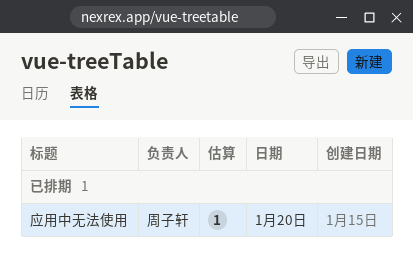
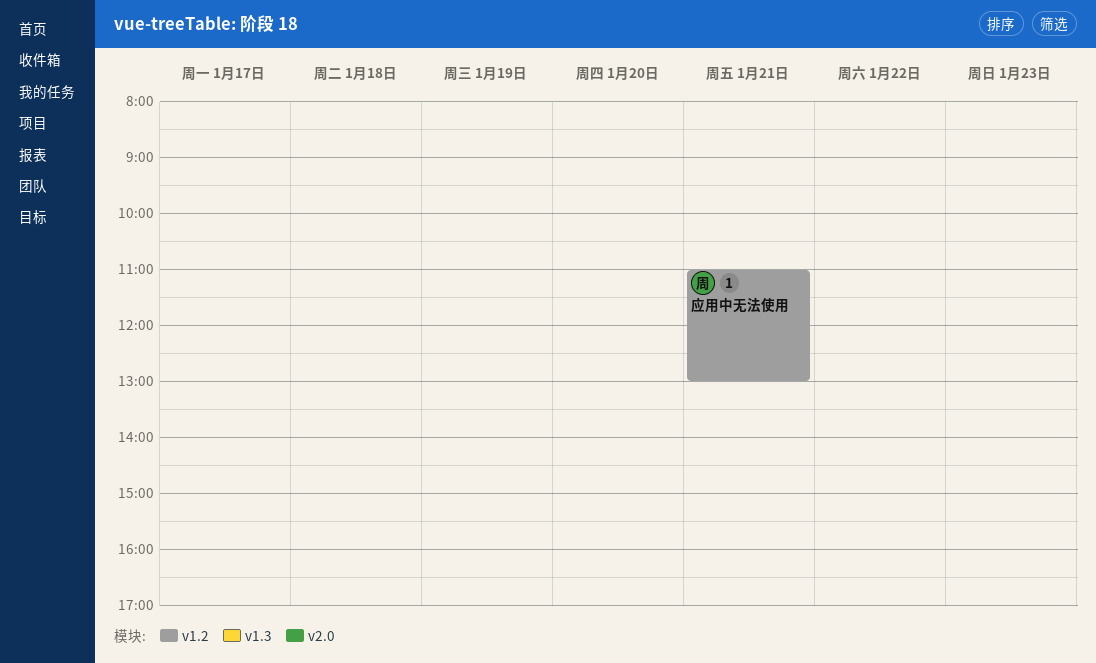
应用中无法使用, day: Jan 20 -> Jan 21

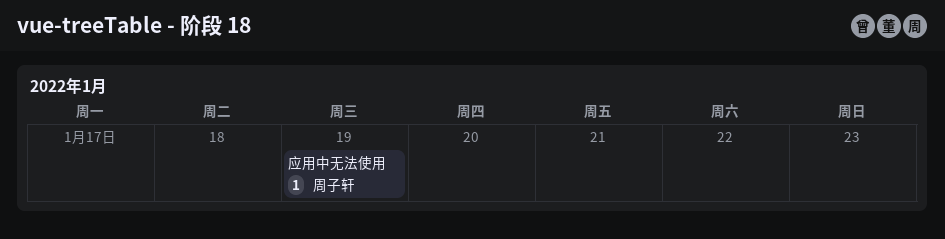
应用中无法使用, day: Jan 21 -> Jan 19

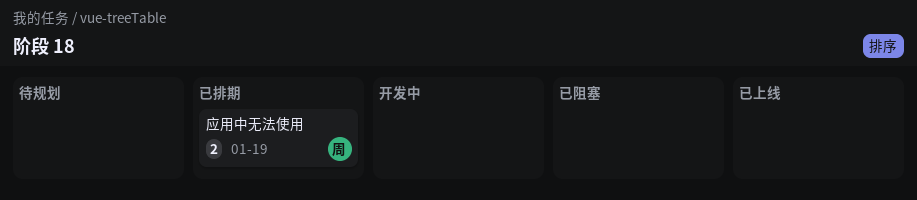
应用中无法使用, estimate: 1 -> 2

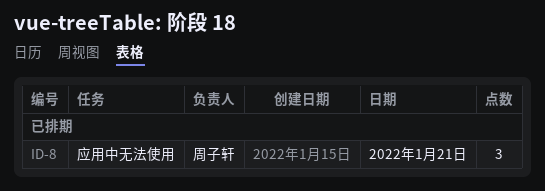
应用中无法使用, estimate: 2 -> 3
应用中无法使用, day: Jan 19 -> Jan 21

